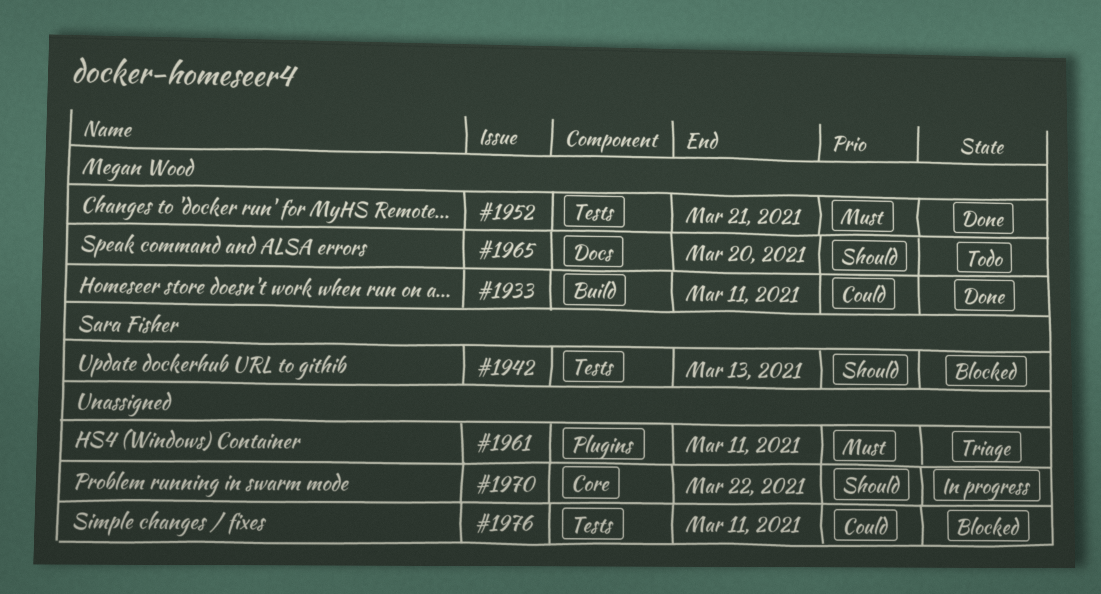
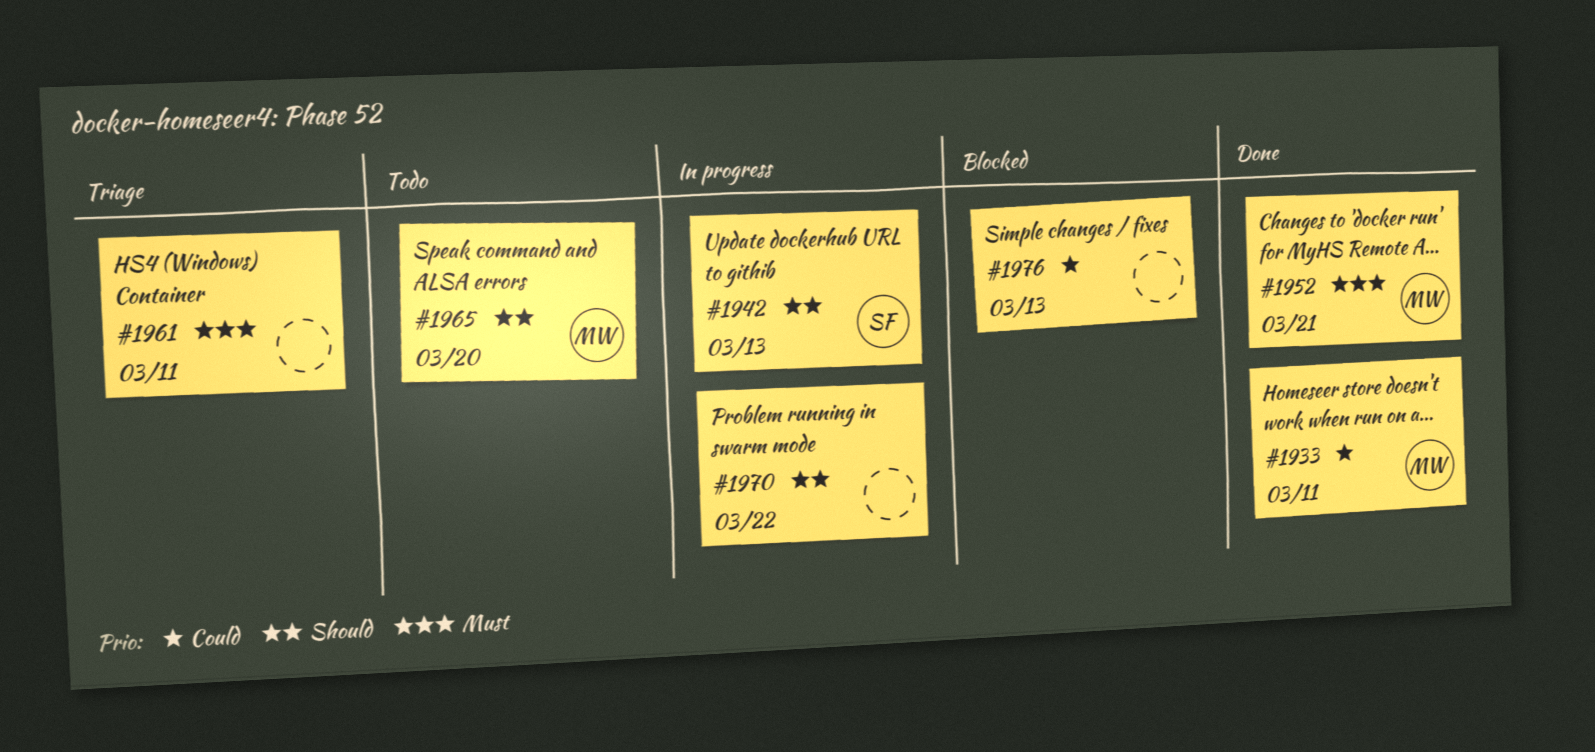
#1942, status: Blocked -> In progress
#1976, due: Mar 11 -> Mar 13

